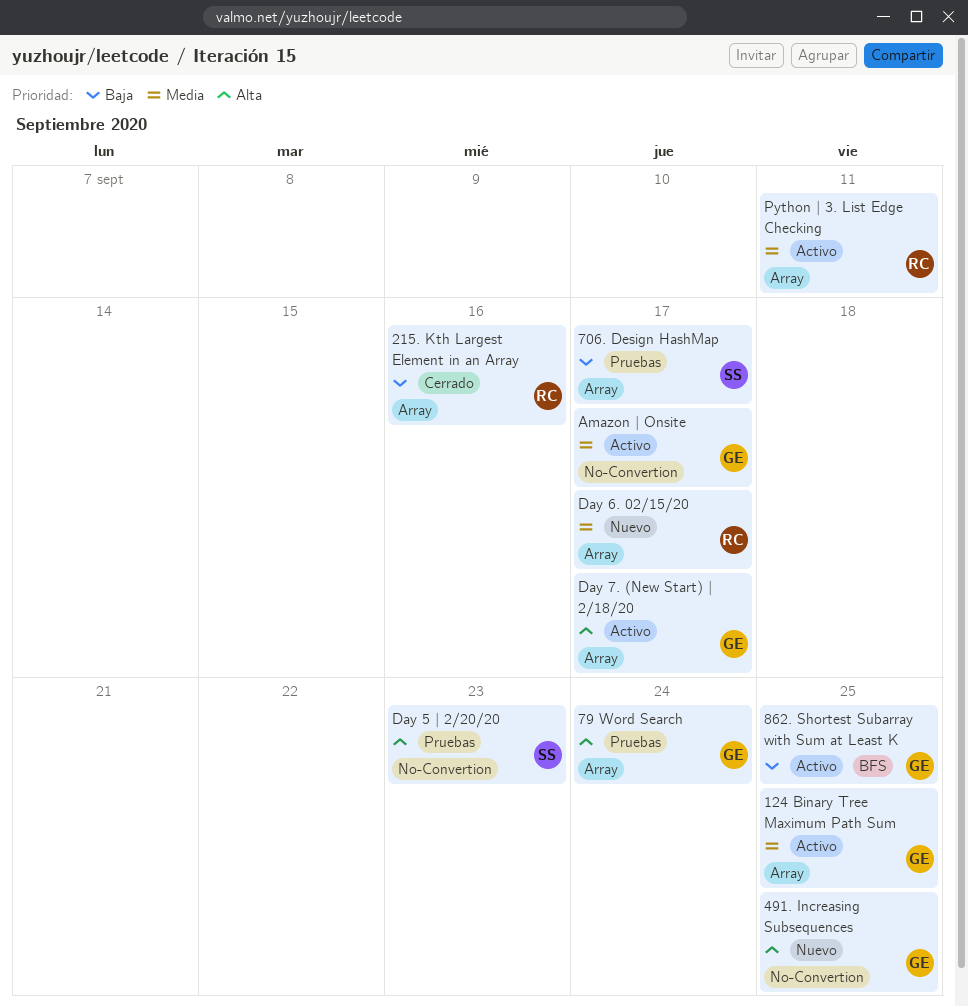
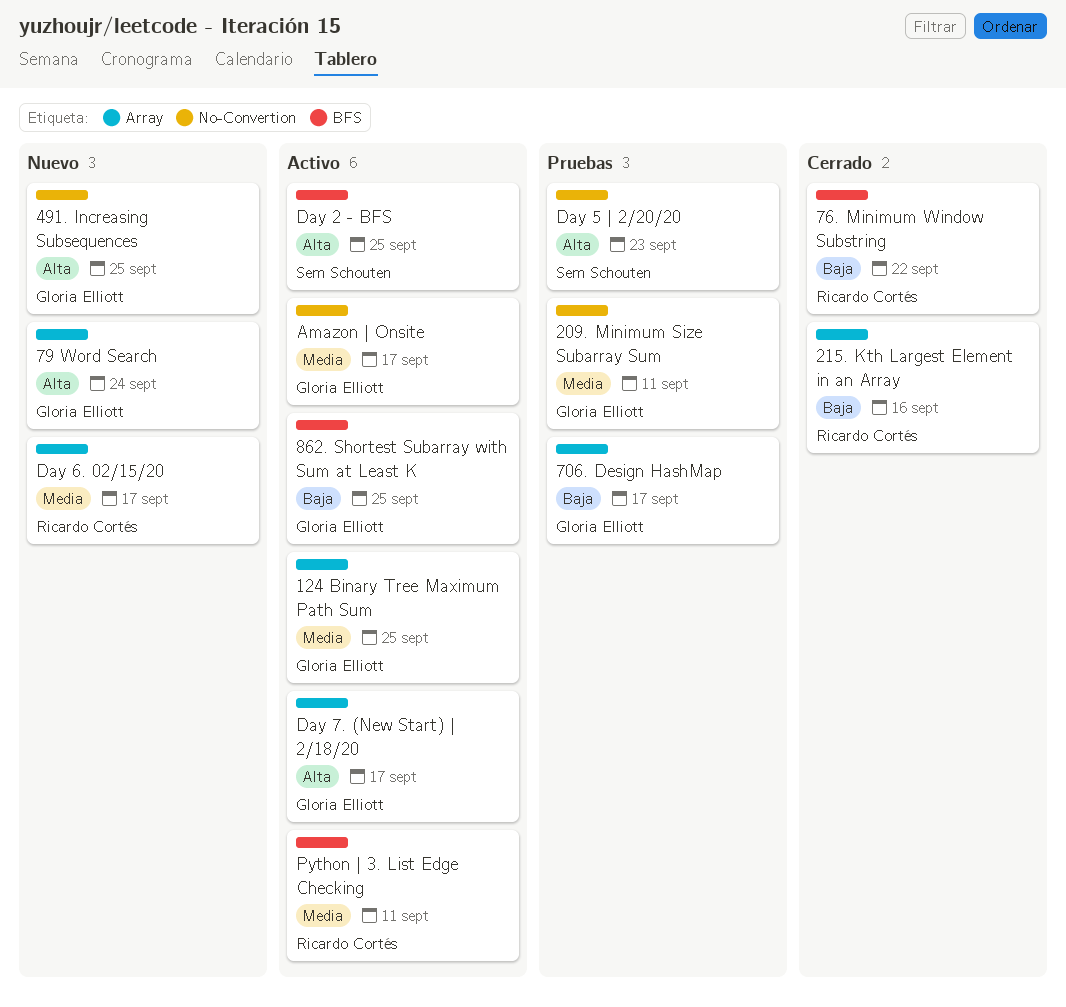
209. Minimum Size Subarray Sum: none -> present
706. Design HashMap, owner: Sem Schouten -> Gloria Elliott
76. Minimum Window Substring: none -> present
79 Word Search, status: Pruebas -> Nuevo
Day 2 - BFS: none -> present
Python | 3. List Edge Checking, label: Array -> BFS

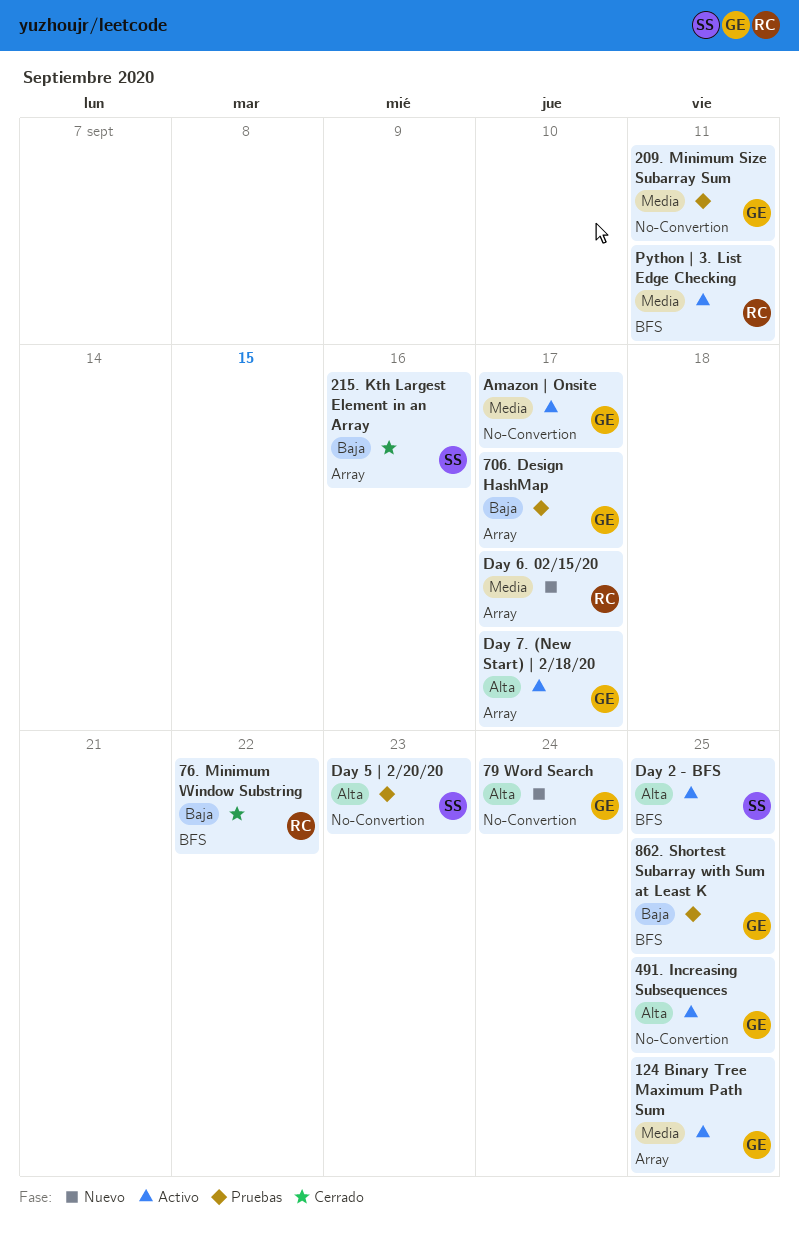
215. Kth Largest Element in an Array, owner: Ricardo Cortés -> Sem Schouten
491. Increasing Subsequences, status: Nuevo -> Activo
79 Word Search, label: Array -> No-Convertion
862. Shortest Subarray with Sum at Least K, status: Activo -> Pruebas

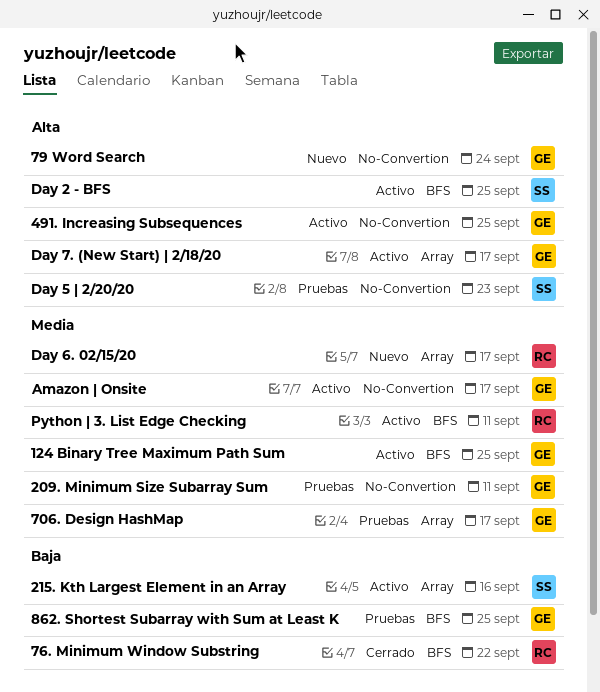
124 Binary Tree Maximum Path Sum, label: Array -> BFS
215. Kth Largest Element in an Array, status: Cerrado -> Activo
706. Design HashMap, priority: Baja -> Media

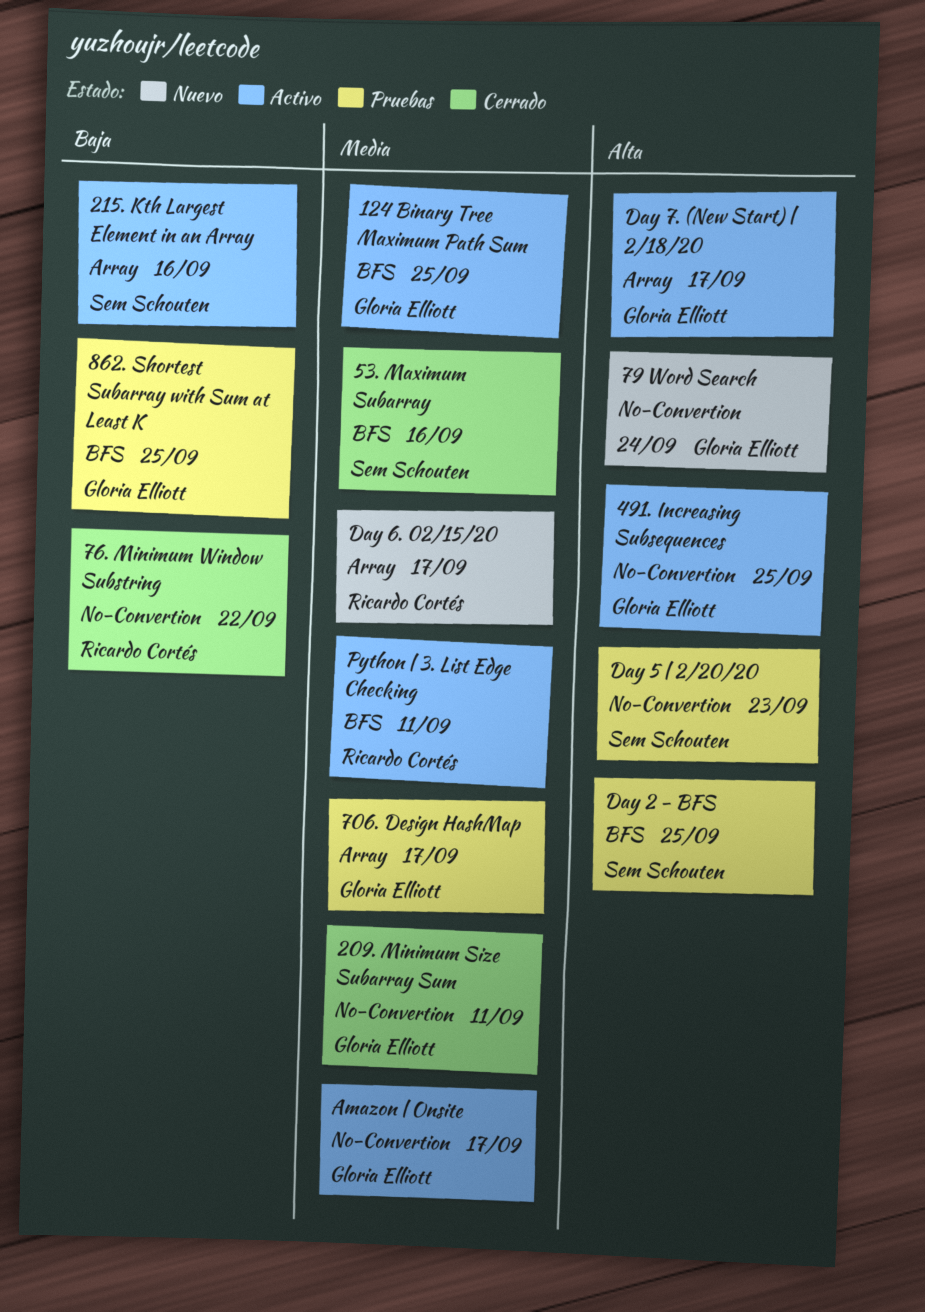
209. Minimum Size Subarray Sum, status: Pruebas -> Cerrado
53. Maximum Subarray: none -> present
76. Minimum Window Substring, label: BFS -> No-Convertion
Day 2 - BFS, status: Activo -> Pruebas

